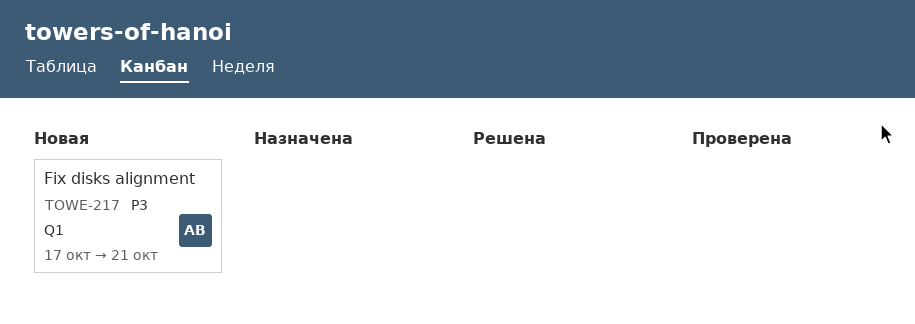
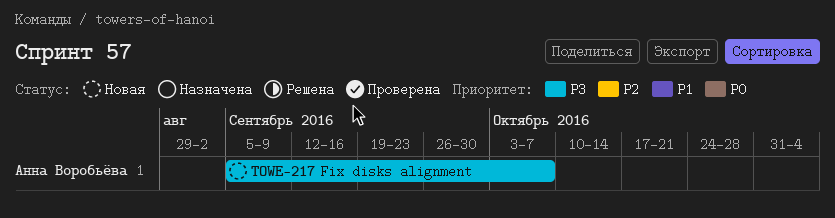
TOWE-217, start: Oct 17 -> Sep 5
TOWE-217, due: Oct 21 -> Oct 7

